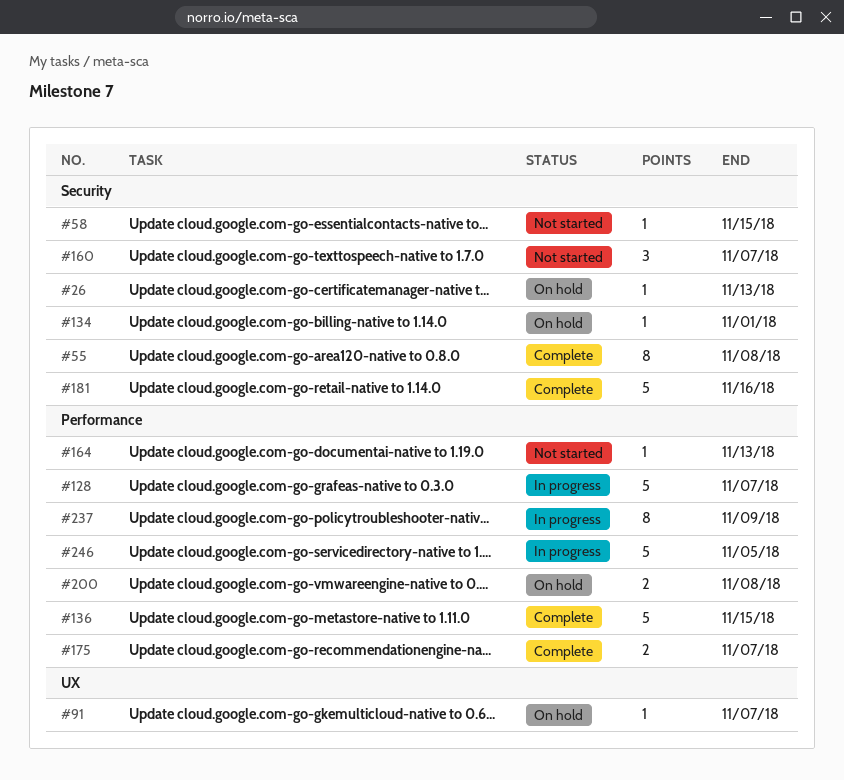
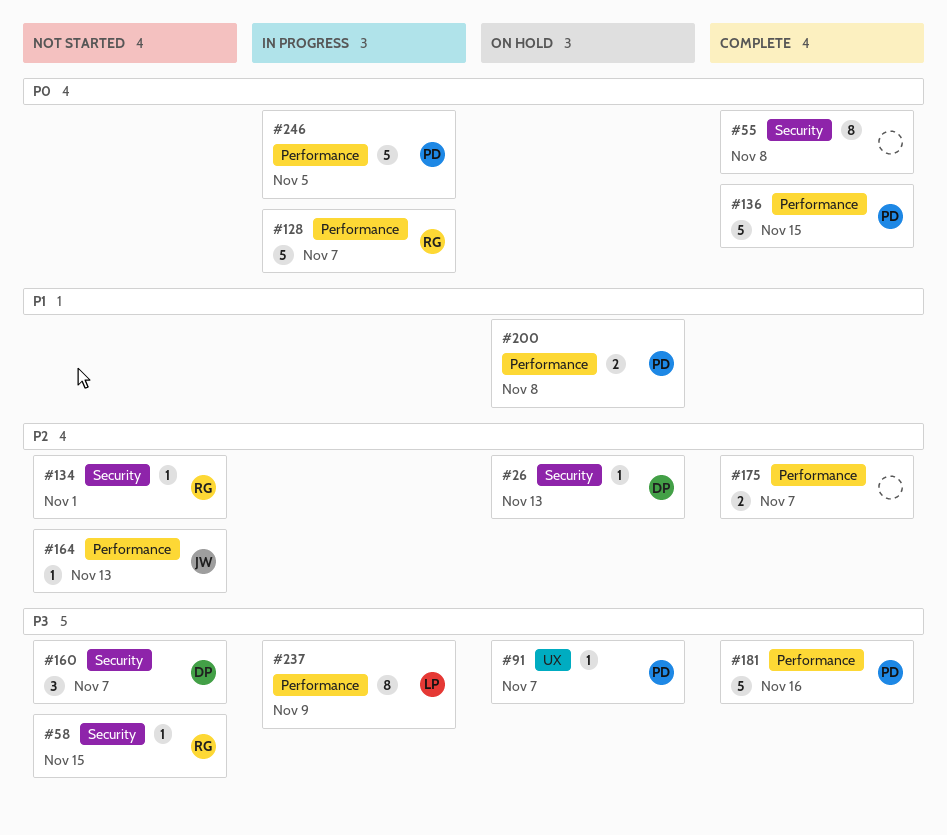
#134, status: On hold -> Not started
#181, label: Security -> Performance

